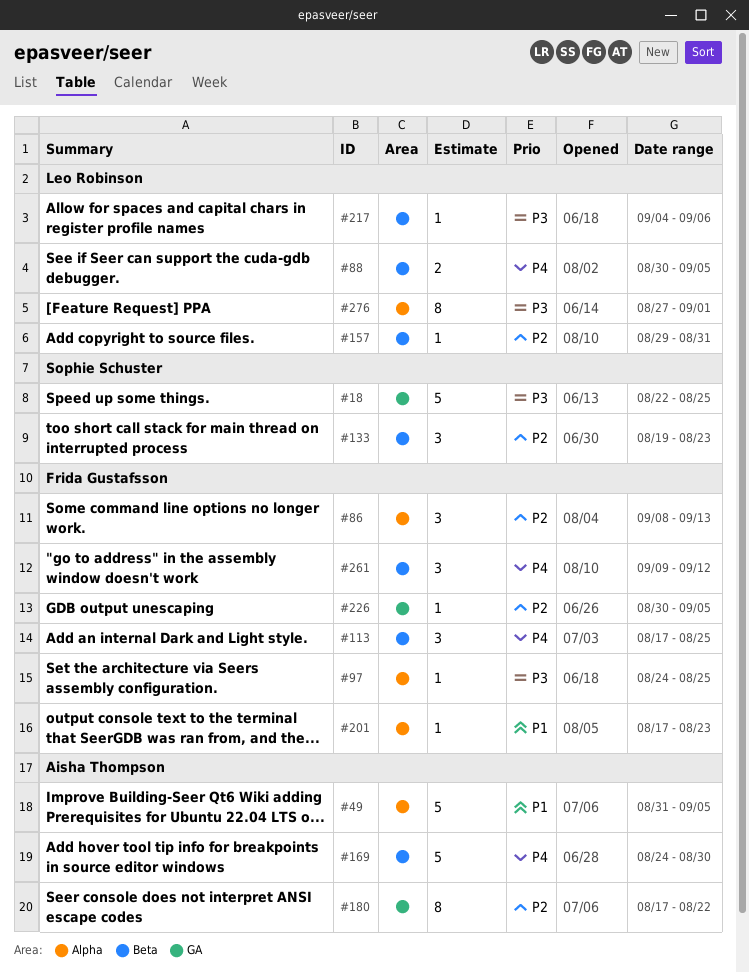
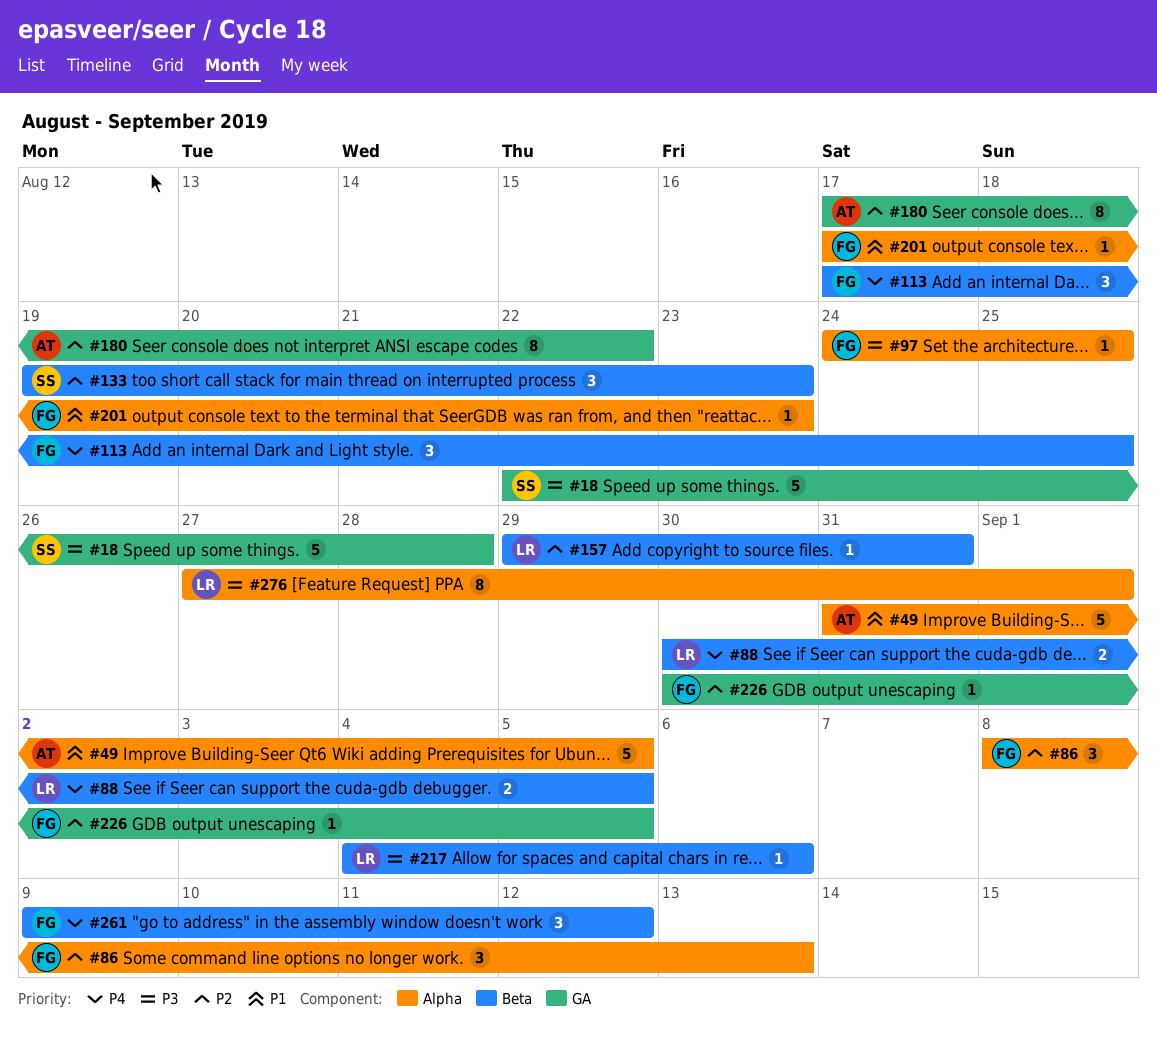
#18, due: Aug 25 -> Aug 28
#169: present -> none

